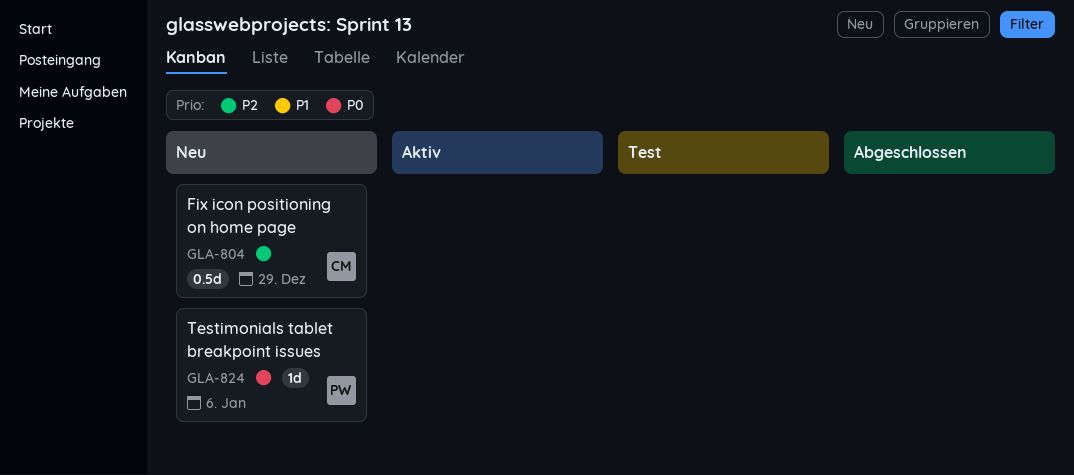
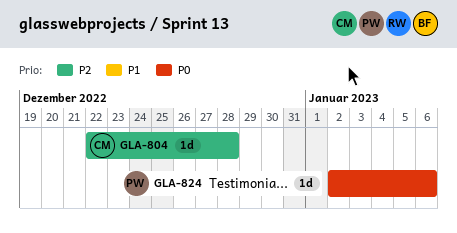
GLA-804, estimate: 0.5d -> 1d
GLA-804, due: Dec 29 -> Dec 28

